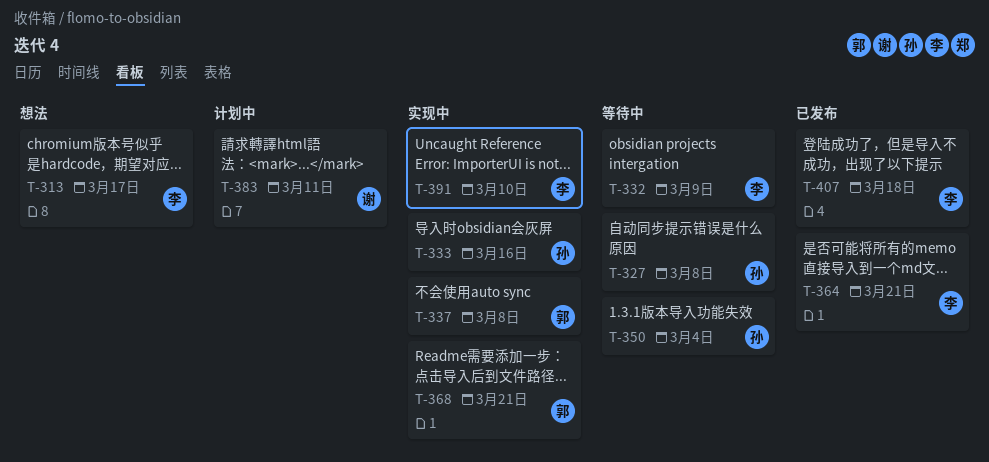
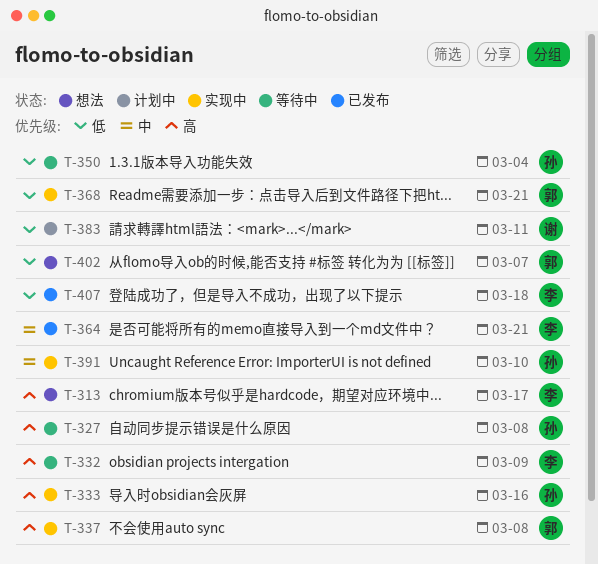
T-391, owner: 李 -> 孙
T-402: none -> present

